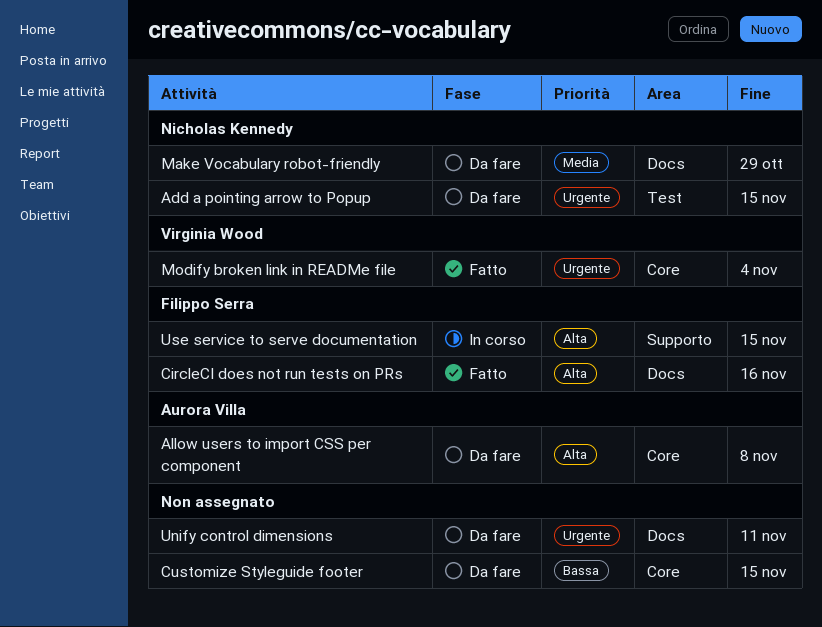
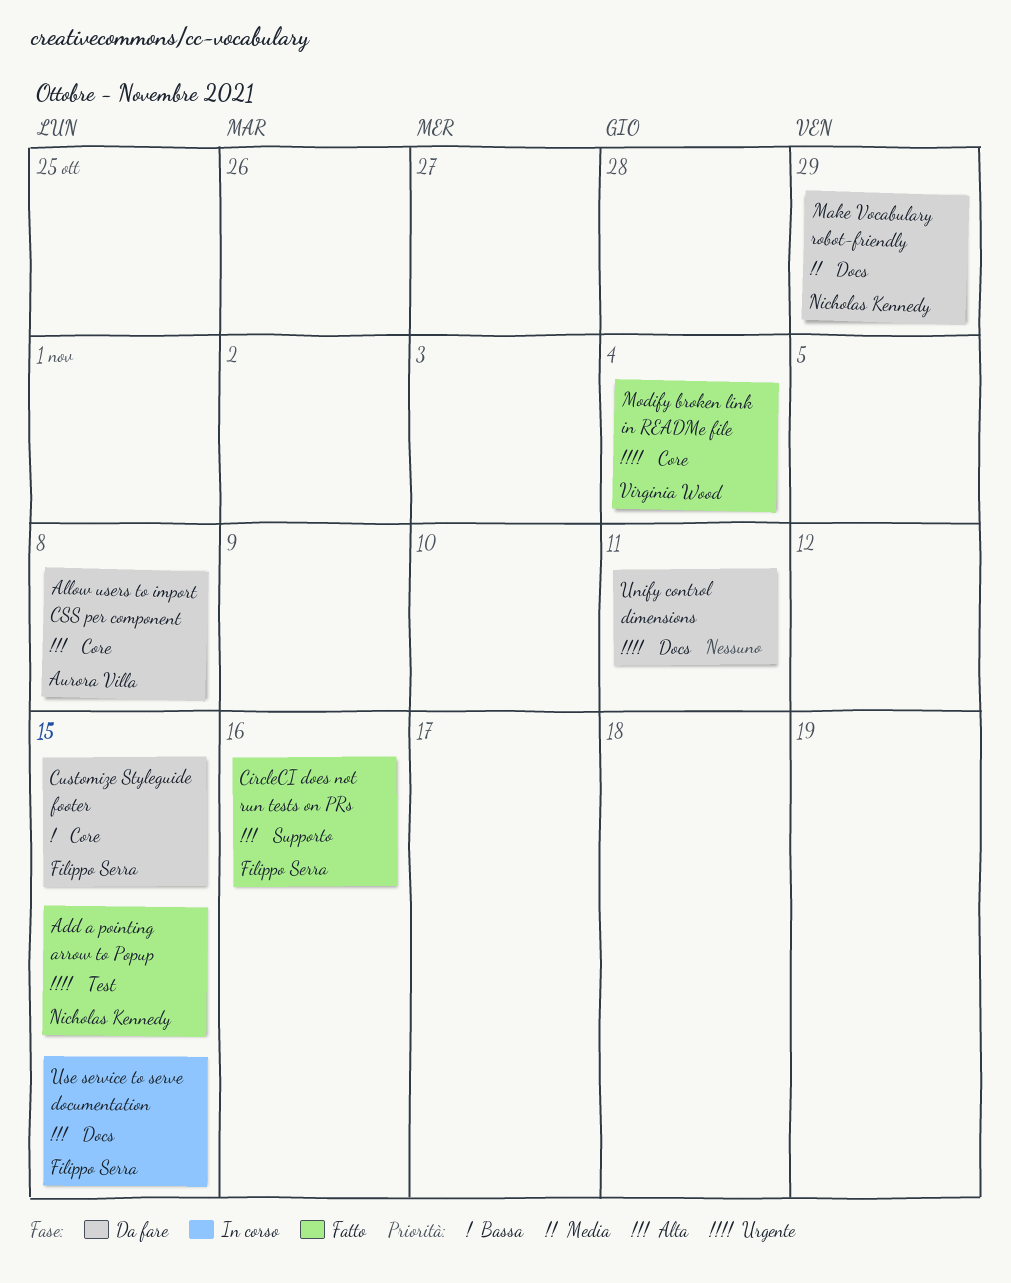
Add a pointing arrow to Popup, status: Da fare -> Fatto
CircleCI does not run tests on PRs, label: Docs -> Supporto
Customize Styleguide footer, owner: none -> Filippo Serra
Use service to serve documentation, label: Supporto -> Docs

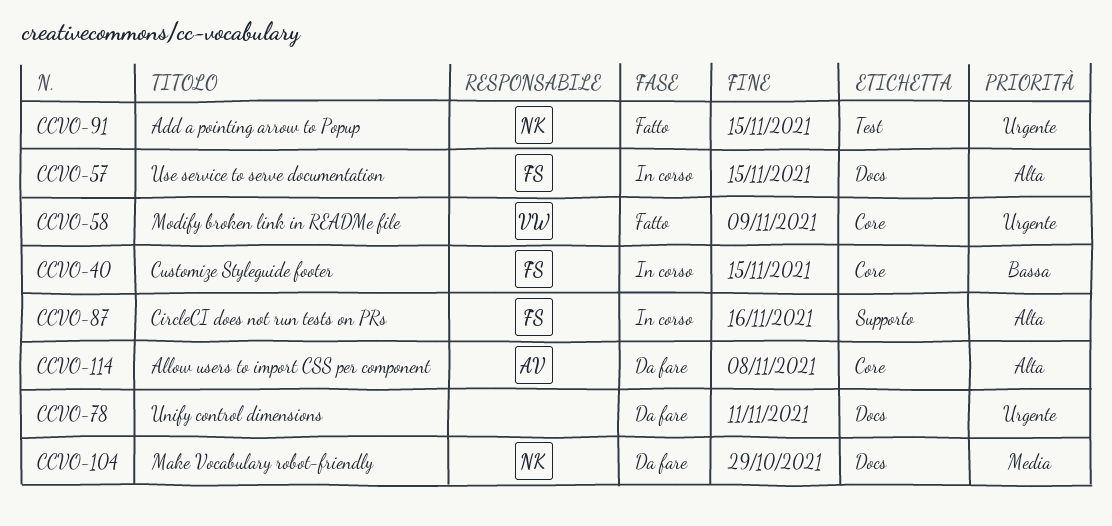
CircleCI does not run tests on PRs, status: Fatto -> In corso
Customize Styleguide footer, status: Da fare -> In corso
Modify broken link in READMe file, due: Nov 4 -> Nov 9

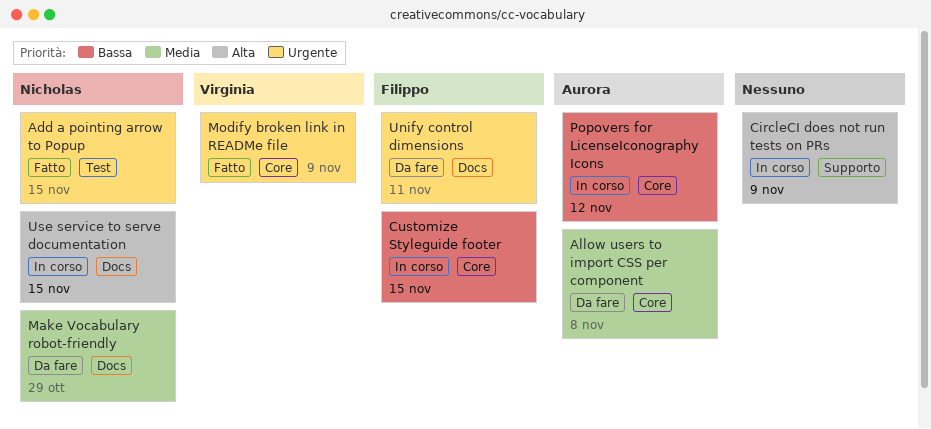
Allow users to import CSS per component, priority: Alta -> Media
CircleCI does not run tests on PRs, owner: Filippo -> none
CircleCI does not run tests on PRs, due: Nov 16 -> Nov 9
Popovers for LicenseIconography Icons: none -> present
Unify control dimensions, owner: none -> Filippo
Use service to serve documentation, owner: Filippo -> Nicholas

